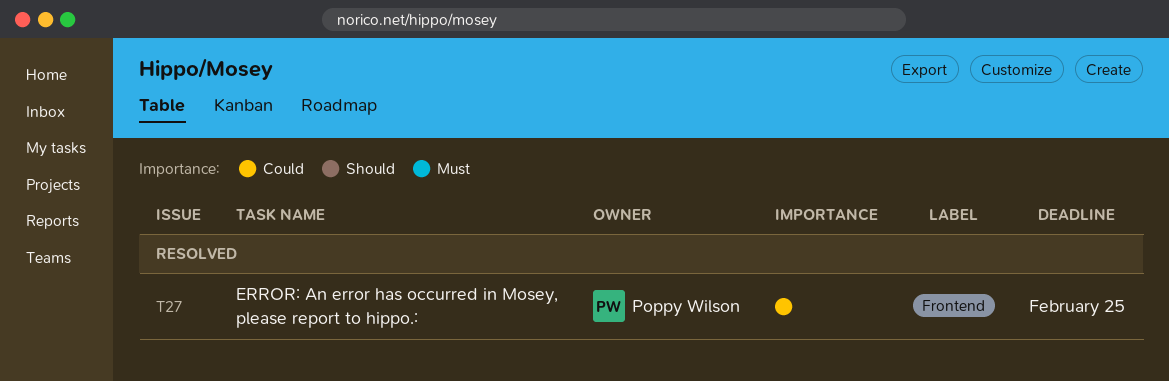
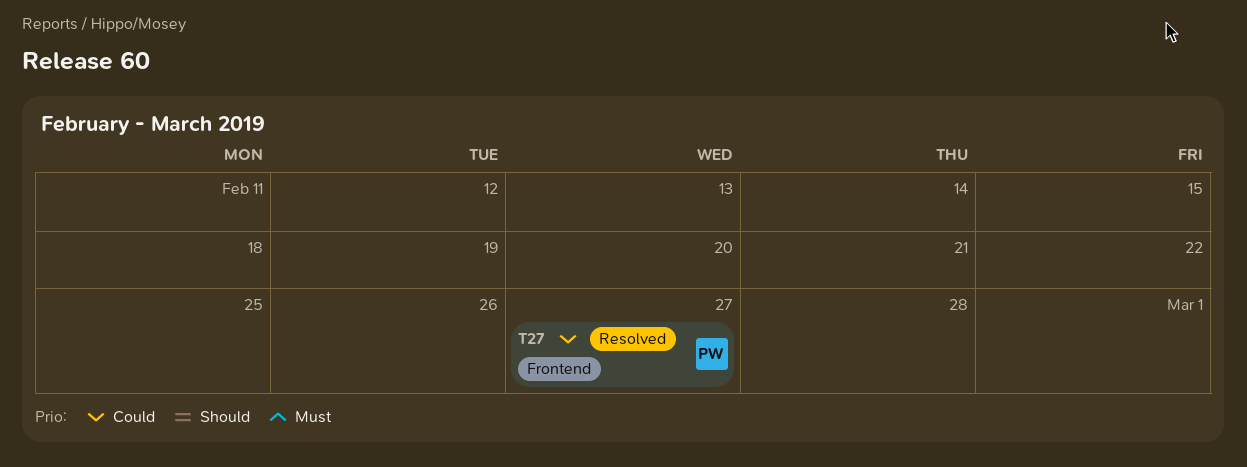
T27, due: Feb 25 -> Feb 27

